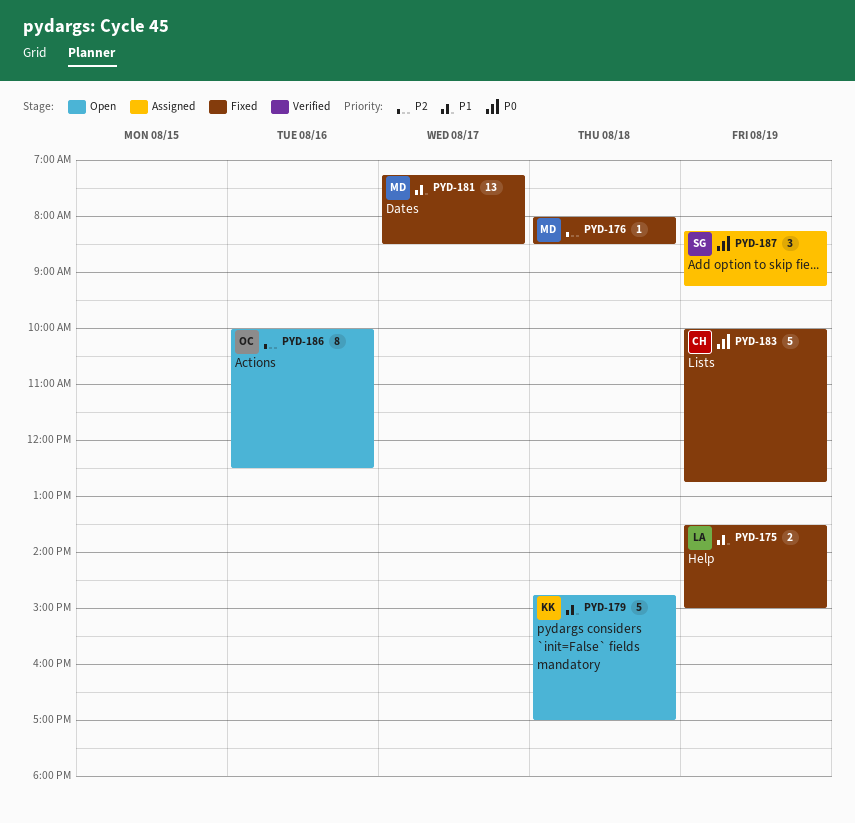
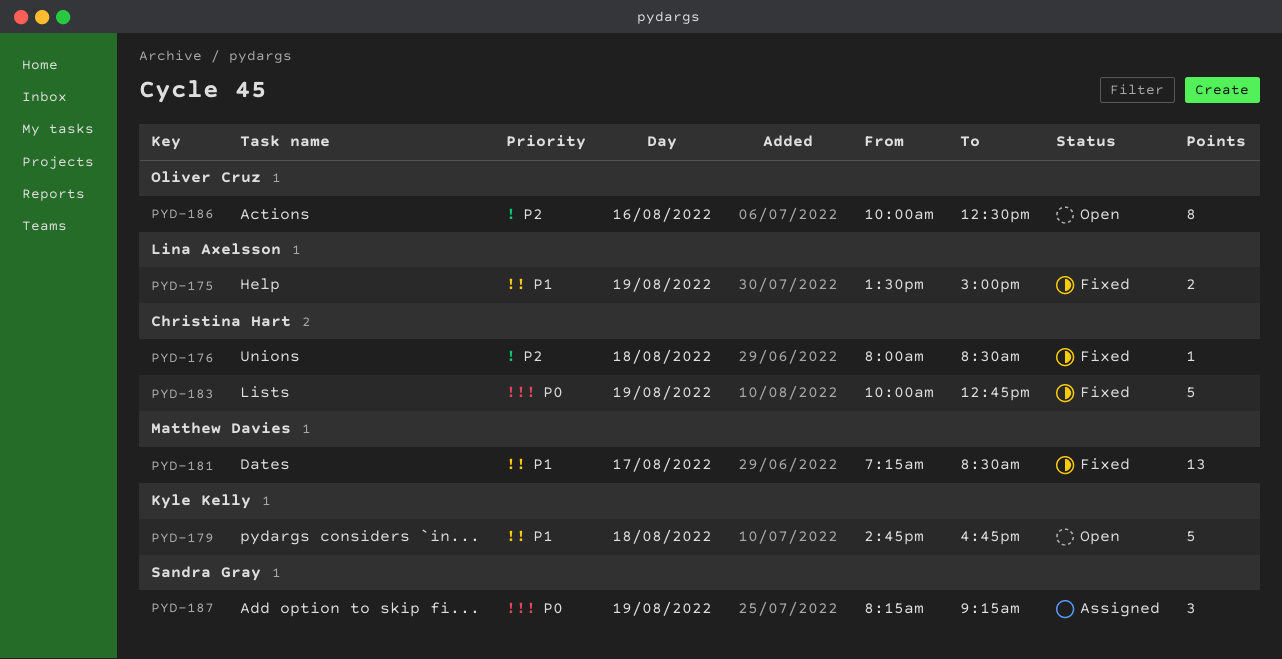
PYD-176, owner: Matthew Davies -> Christina Hart
PYD-179, ends: 17:00 -> 16:45

